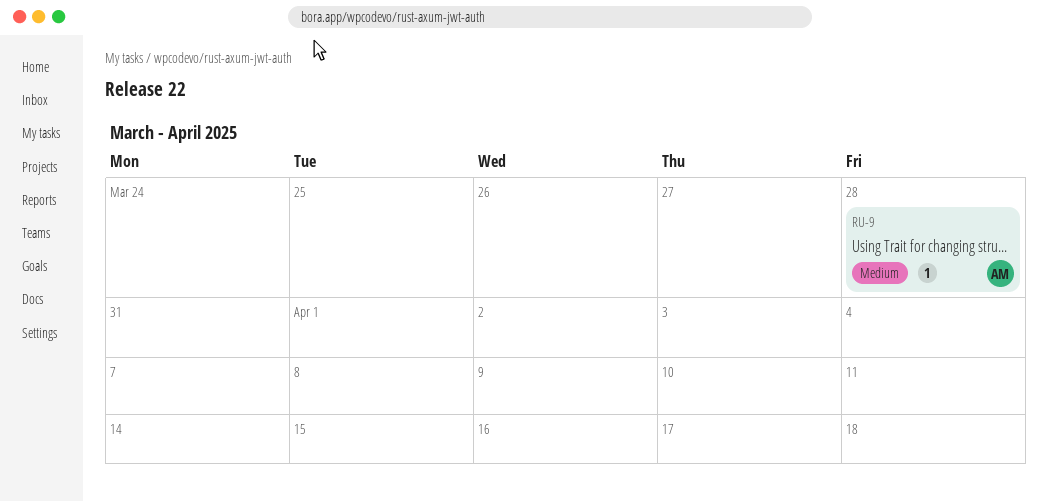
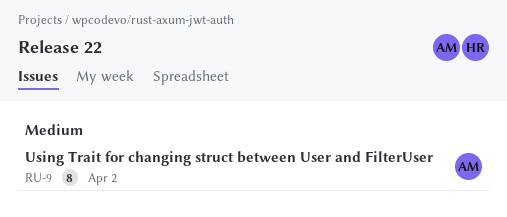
RU-9, estimate: 1 -> 8
RU-9, due: Mar 28 -> Apr 2

